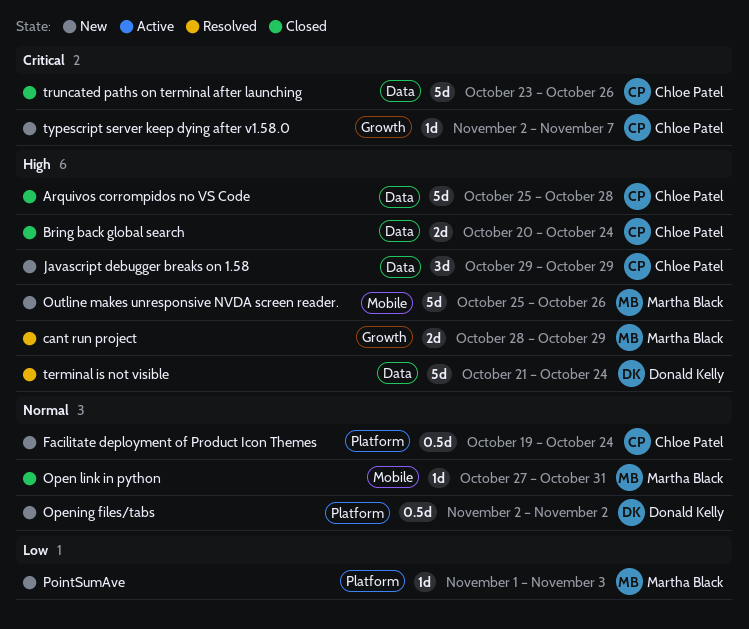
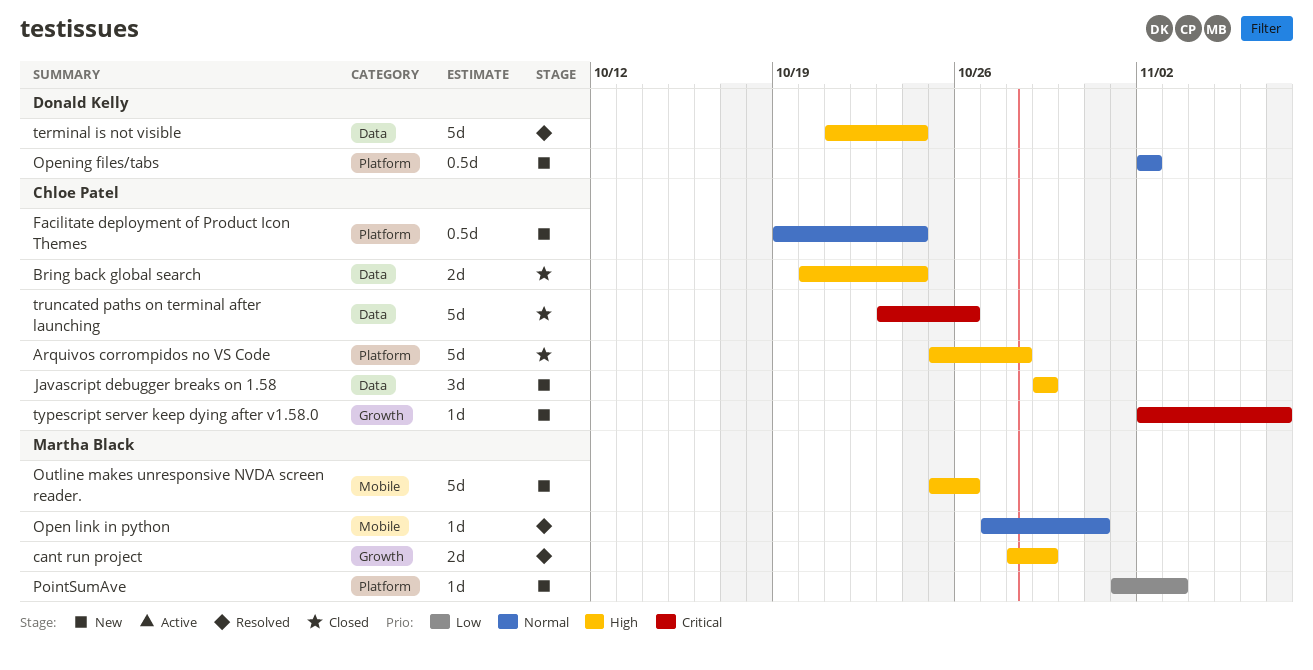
Arquivos corrompidos no VS Code, label: Data -> Platform
Open link in python, status: Closed -> Resolved

